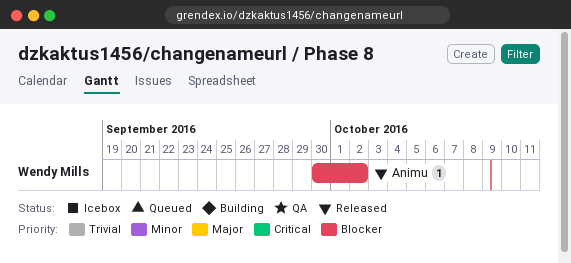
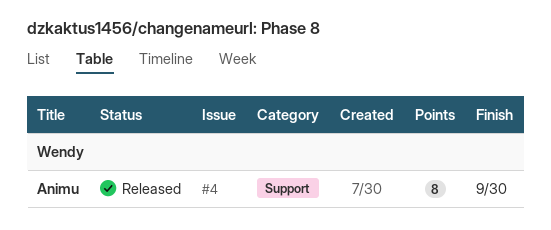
Animu, estimate: 1 -> 8
Animu, due: Oct 2 -> Sep 30

